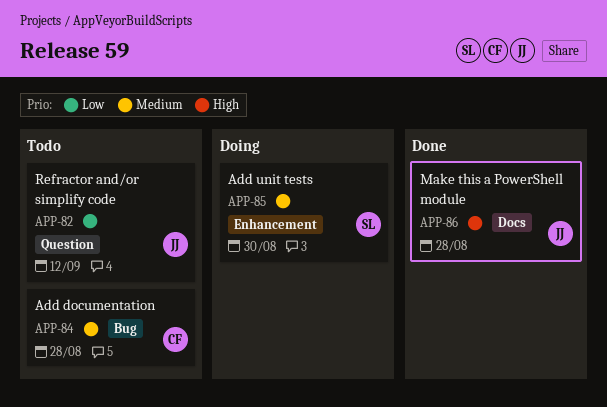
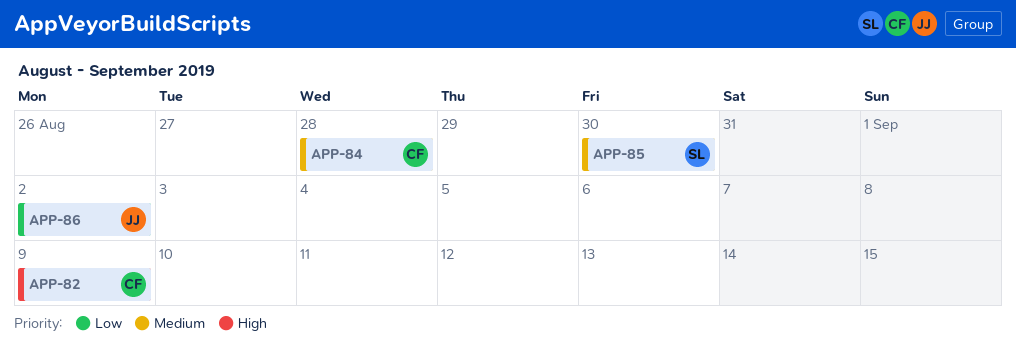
APP-82, owner: JJ -> CF
APP-82, priority: Low -> High
APP-82, due: Sep 12 -> Sep 9
APP-86, priority: High -> Low
APP-86, due: Aug 28 -> Sep 2

